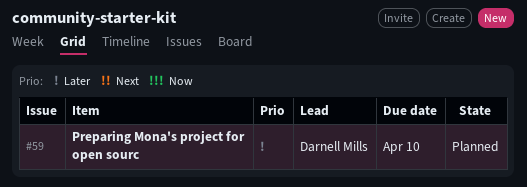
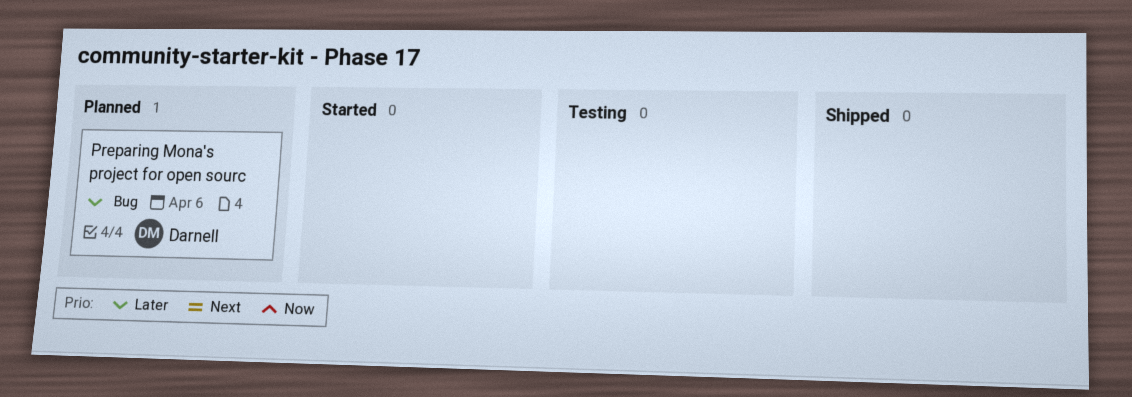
Preparing Mona's project for open sourc, due: Apr 10 -> Apr 6

